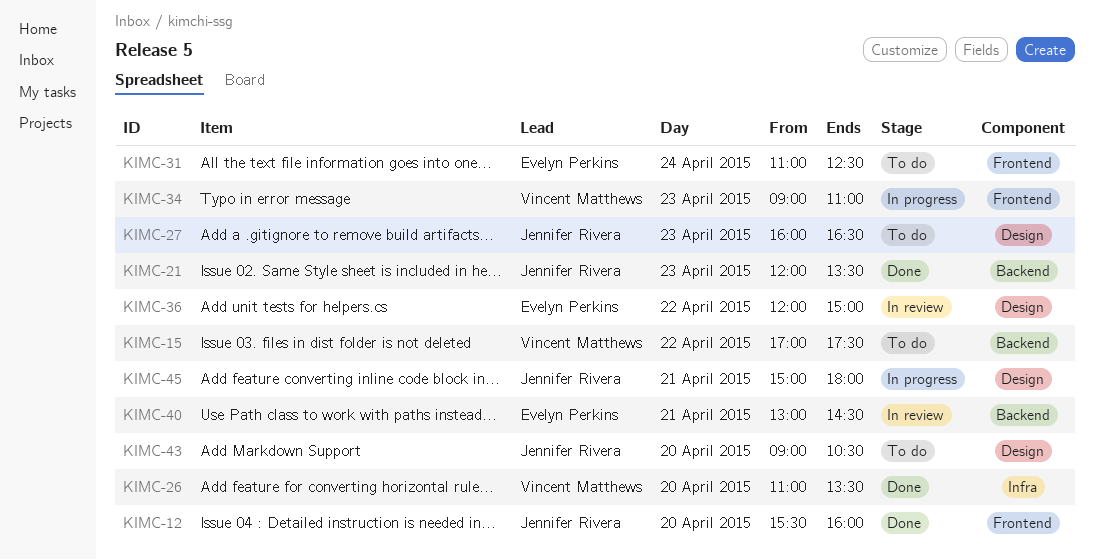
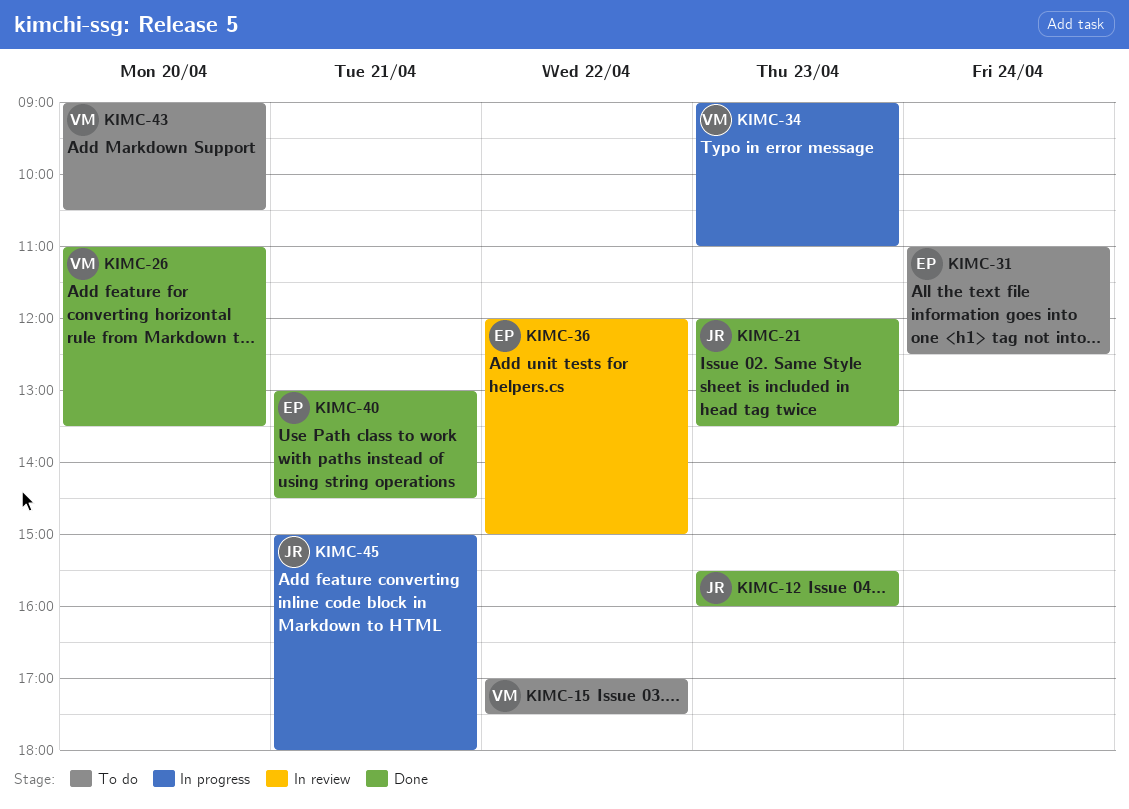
KIMC-12, day: Apr 20 -> Apr 23
KIMC-27: present -> none
KIMC-40, status: In review -> Done
KIMC-43, owner: Jennifer Rivera -> Vincent Matthews

